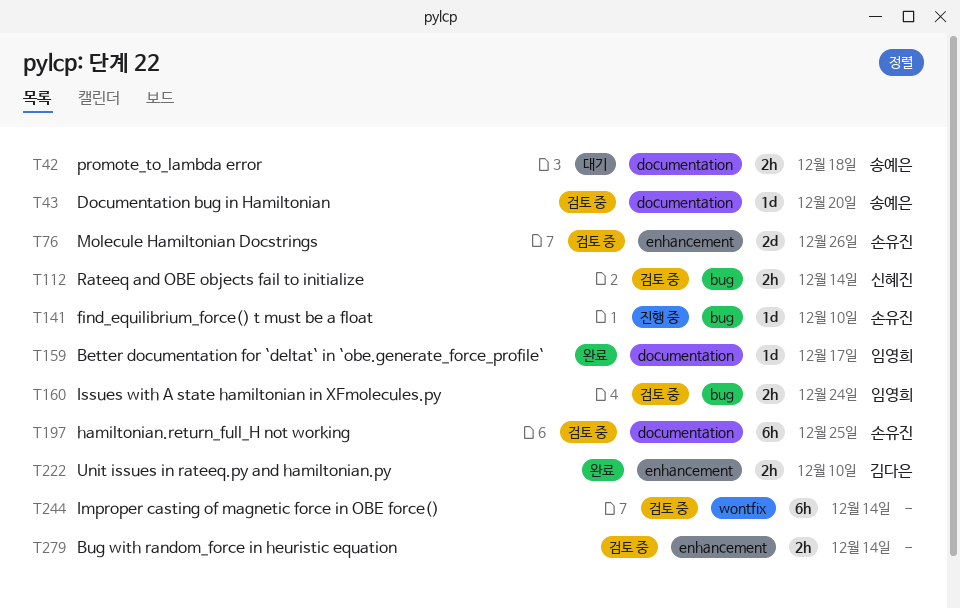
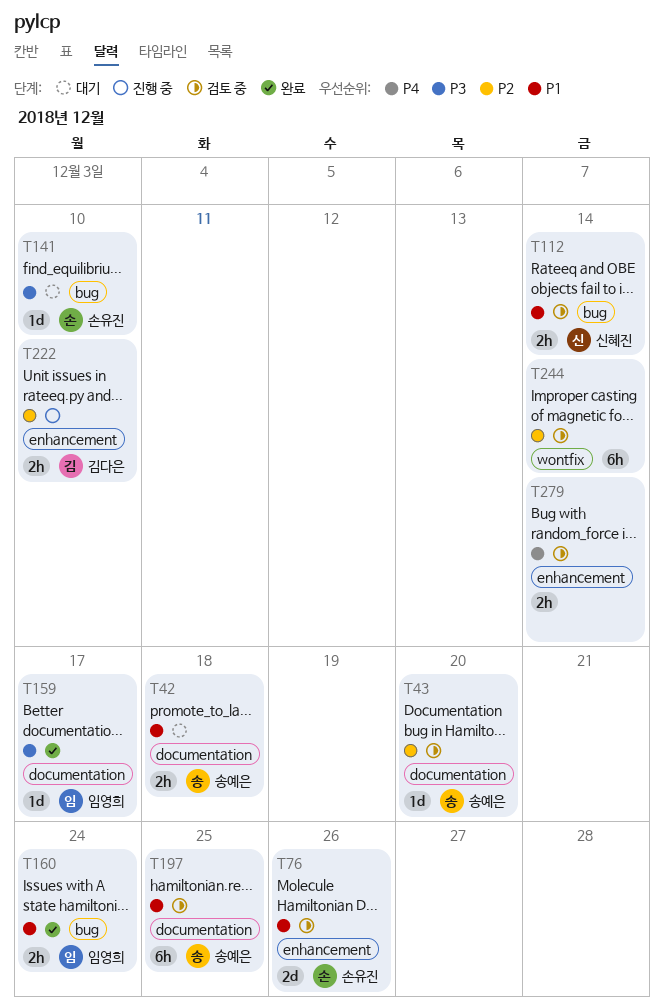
T141, status: 진행 중 -> 대기
T160, status: 검토 중 -> 완료
T197, owner: 손유진 -> 송예은
T222, status: 완료 -> 진행 중

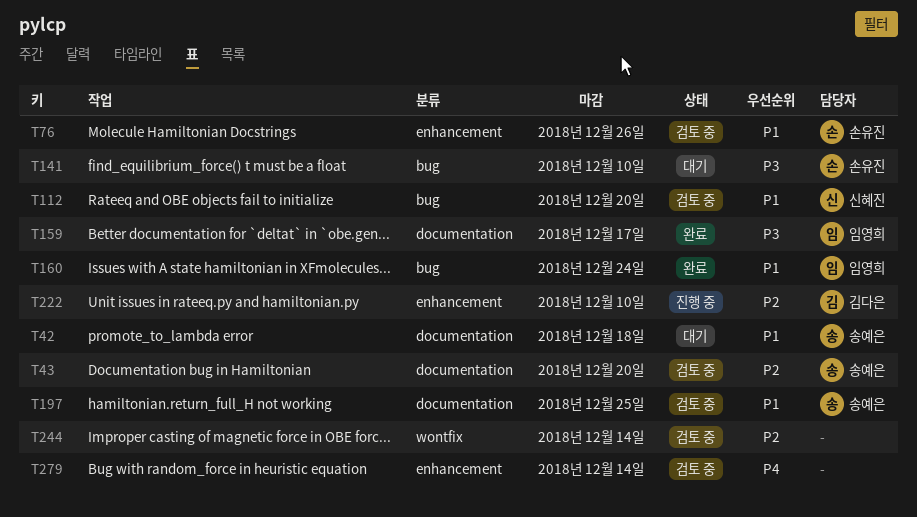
T112, due: Dec 14 -> Dec 20

